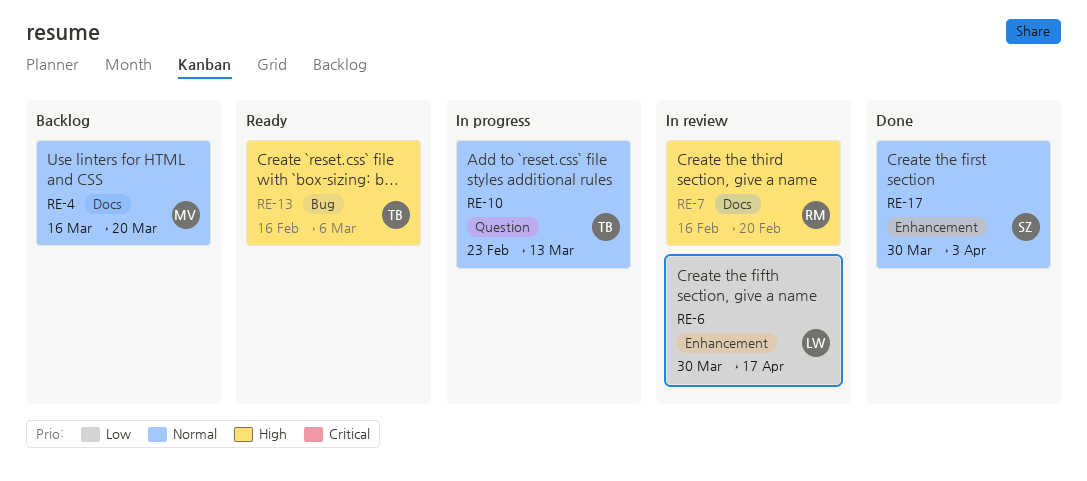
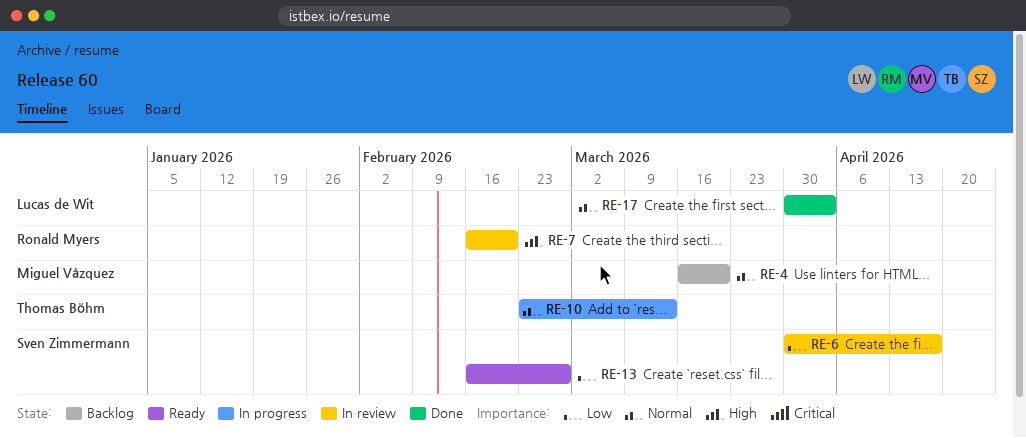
RE-6, owner: Lucas de Wit -> Sven Zimmermann
RE-13, owner: Thomas Böhm -> Sven Zimmermann
RE-13, priority: High -> Low
RE-13, due: Mar 6 -> Feb 27
RE-17, owner: Sven Zimmermann -> Lucas de Wit

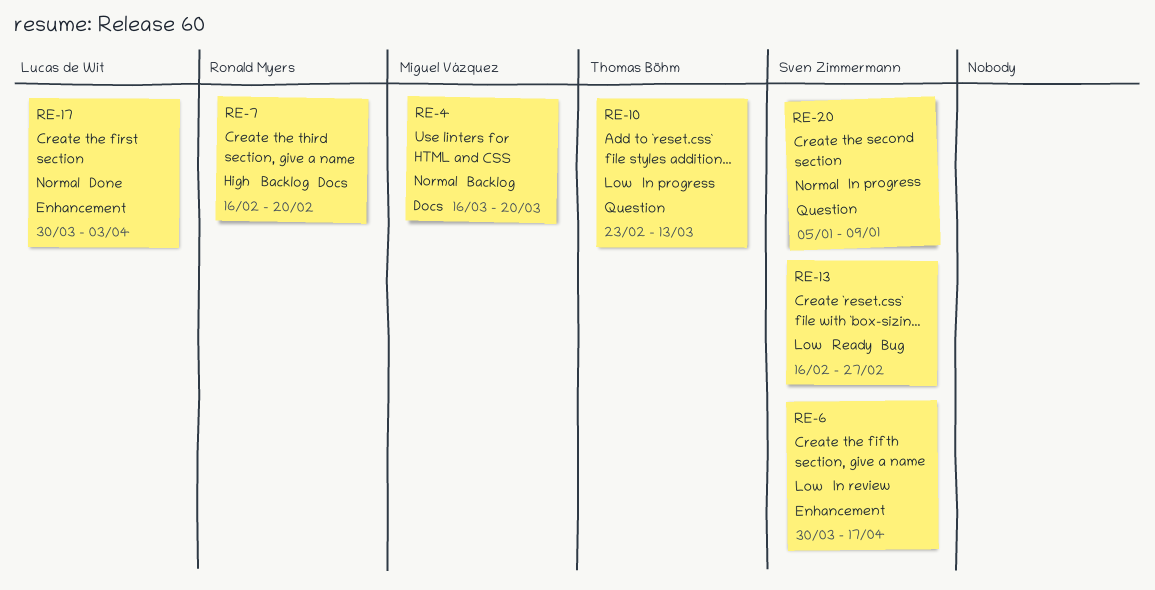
RE-7, status: In review -> Backlog
RE-10, priority: Normal -> Low
RE-20: none -> present

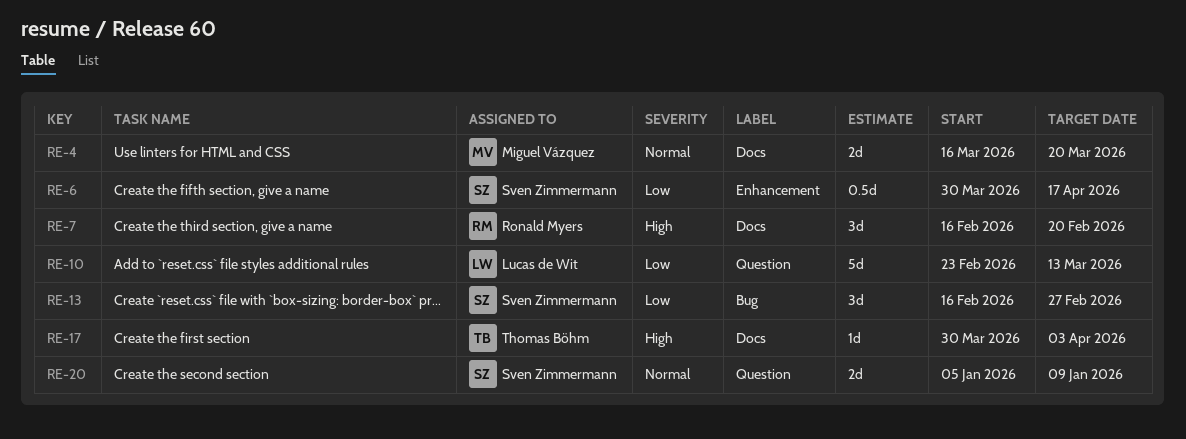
RE-10, owner: Thomas Böhm -> Lucas de Wit
RE-17, owner: Lucas de Wit -> Thomas Böhm
RE-17, priority: Normal -> High
RE-17, label: Enhancement -> Docs

